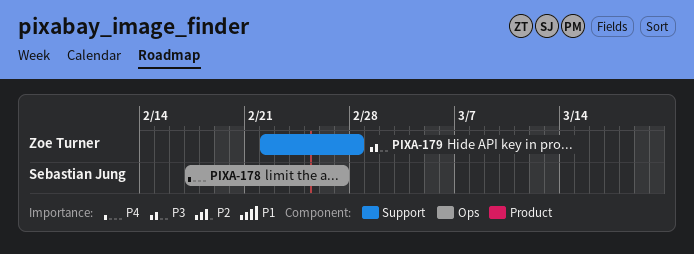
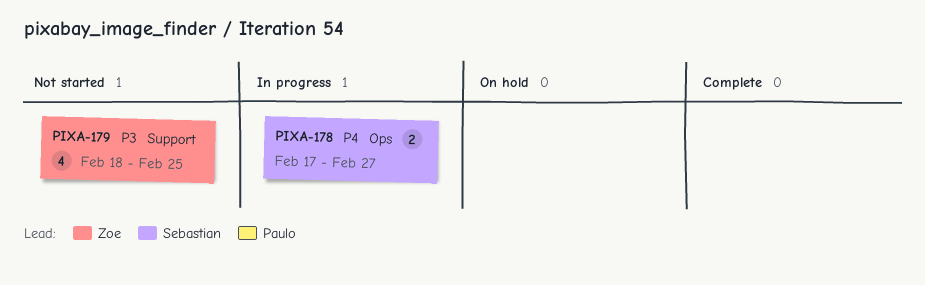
PIXA-179, start: Feb 22 -> Feb 18
PIXA-179, due: Feb 28 -> Feb 25

